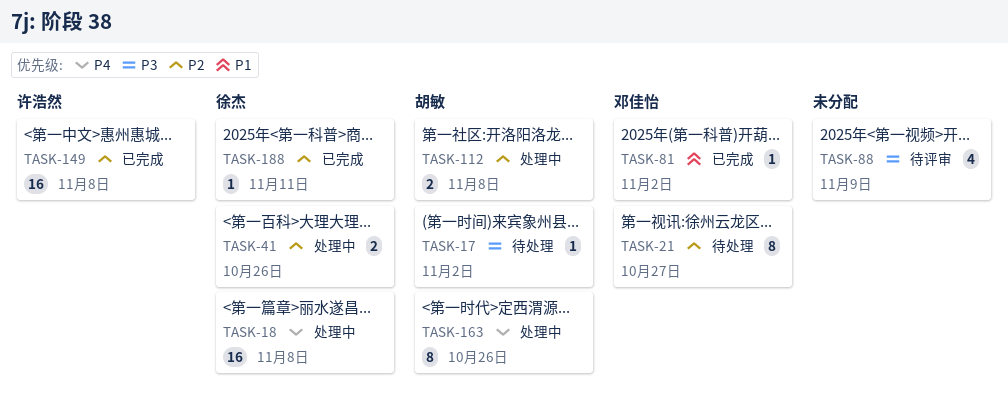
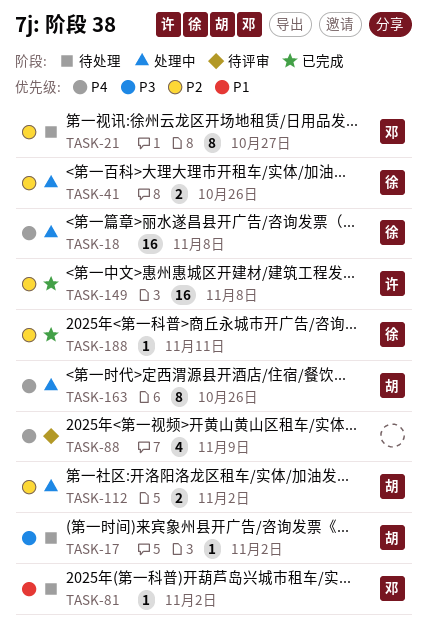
TASK-81, status: 已完成 -> 待处理
TASK-88, priority: P3 -> P4
TASK-112, due: Nov 8 -> Nov 2

